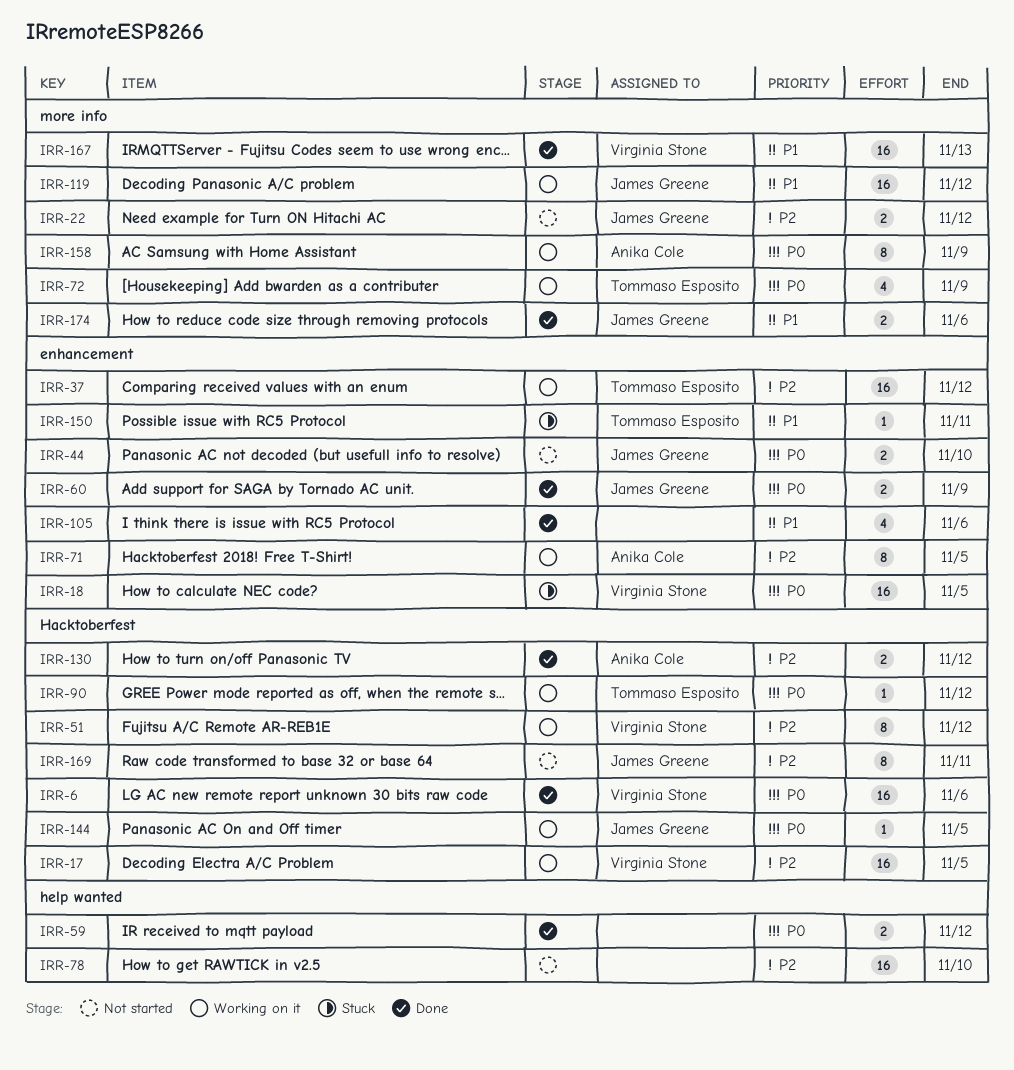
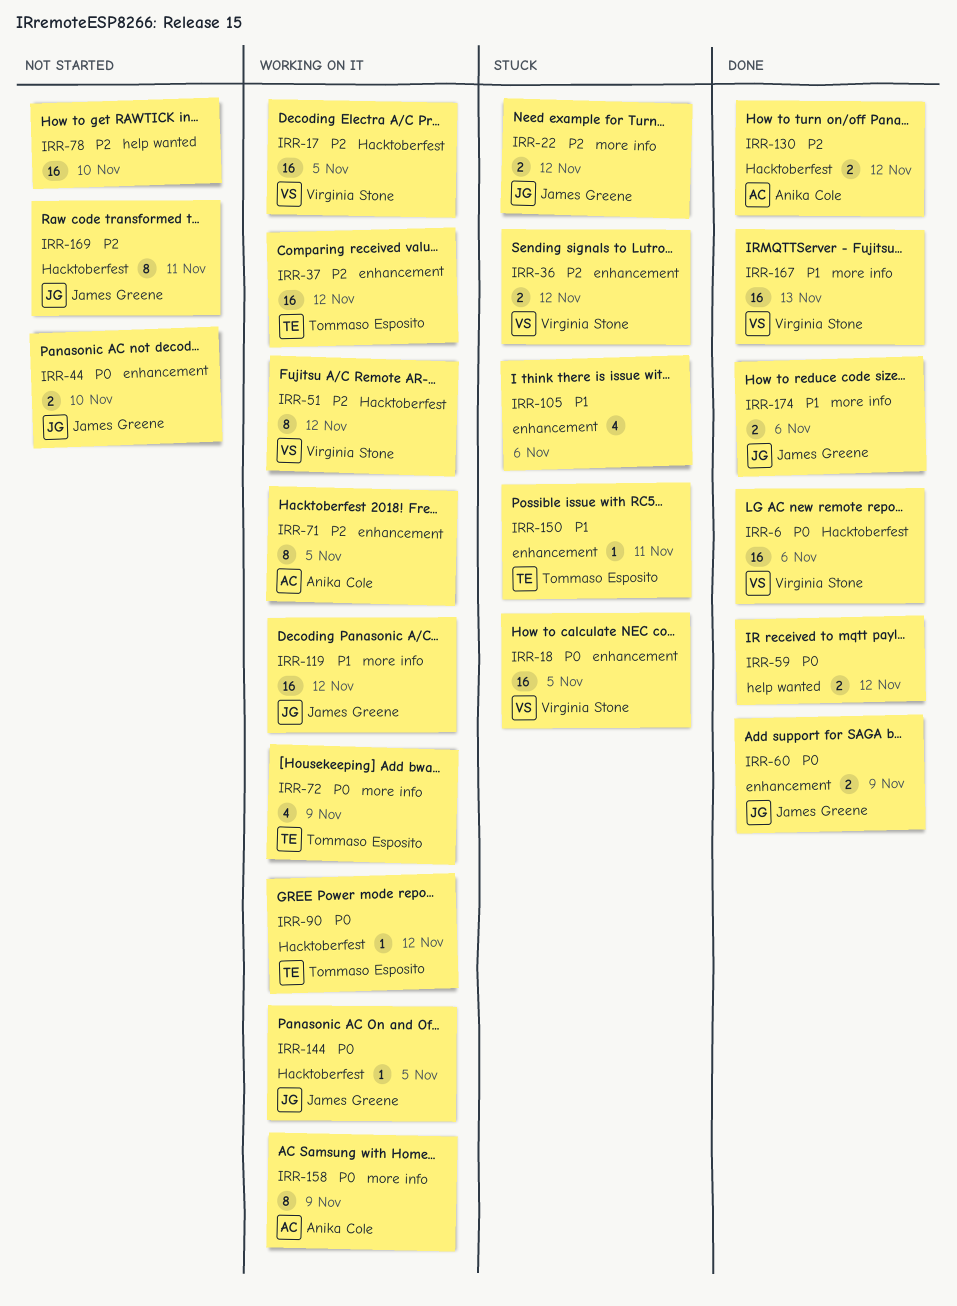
IRR-22, status: Not started -> Stuck
IRR-36: none -> present
IRR-105, status: Done -> Stuck

